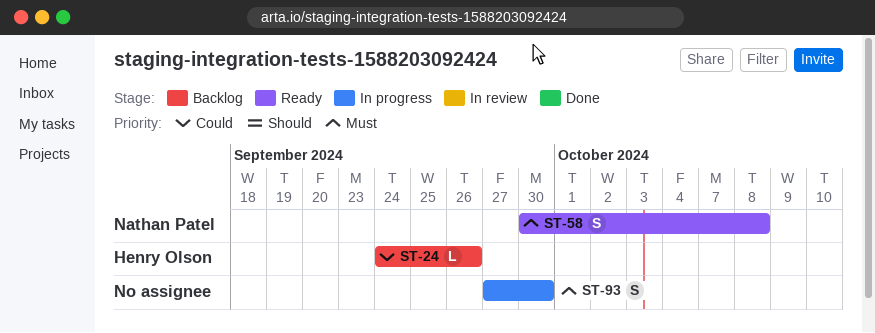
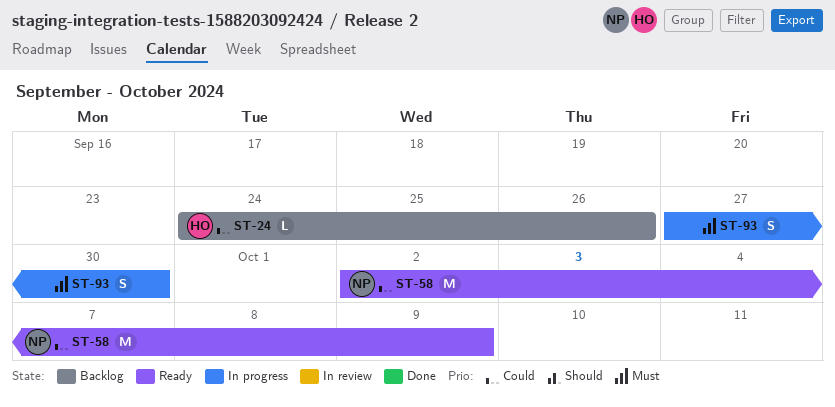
ST-58, priority: Must -> Could
ST-58, estimate: S -> M
ST-58, start: Sep 30 -> Oct 2
ST-58, due: Oct 8 -> Oct 9

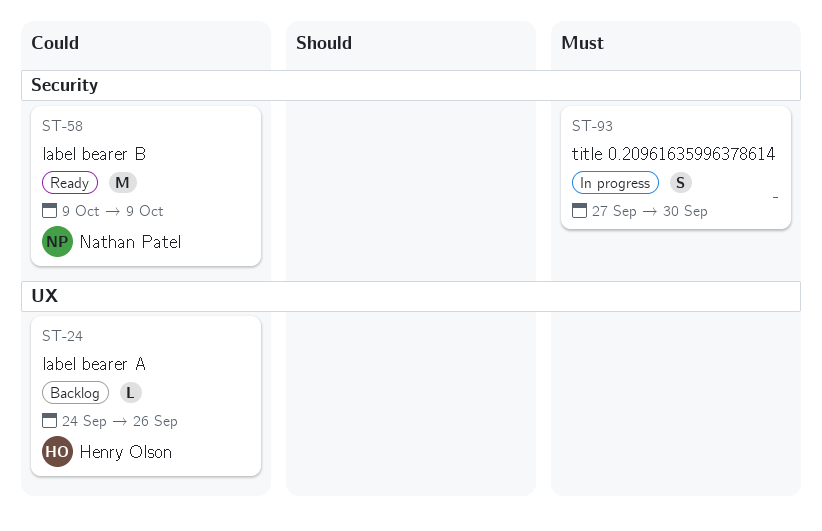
ST-58, start: Oct 2 -> Oct 9

